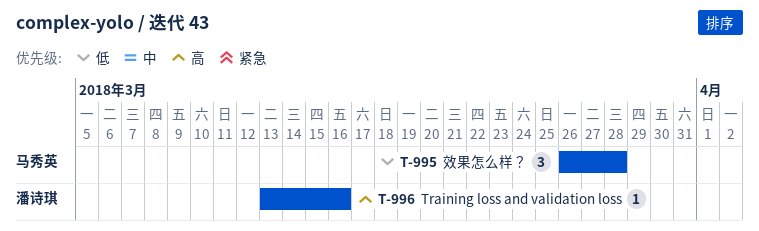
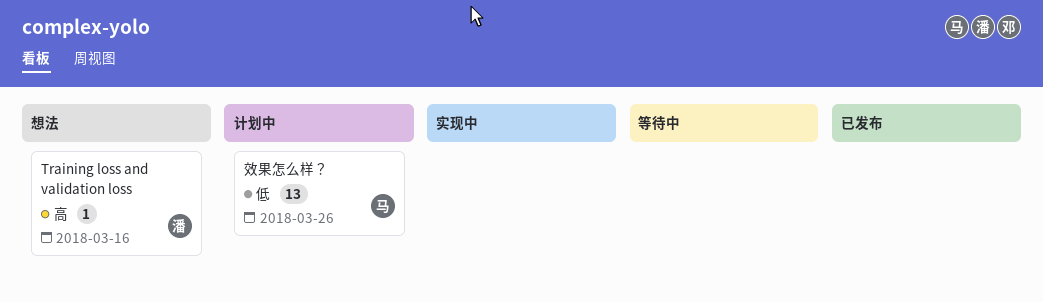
效果怎么样？, estimate: 3 -> 13
效果怎么样？, due: Mar 28 -> Mar 26

